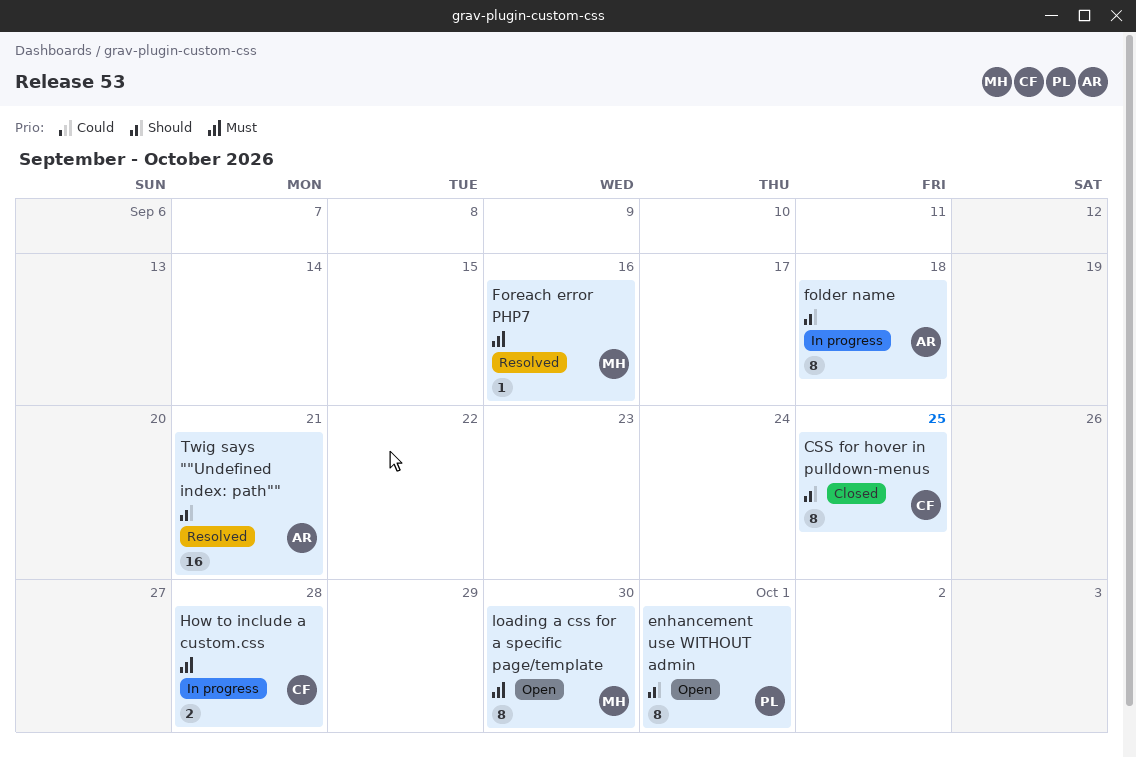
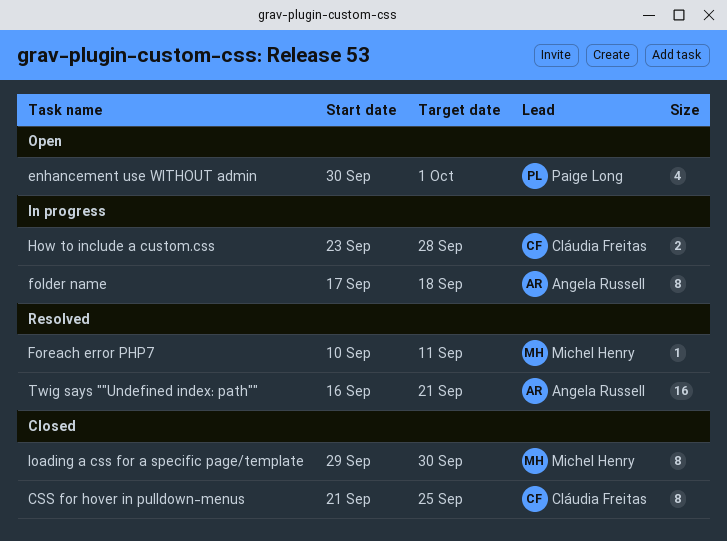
enhancement use WITHOUT admin, estimate: 8 -> 4
Foreach error PHP7, due: Sep 16 -> Sep 11
loading a css for a specific page/template, status: Open -> Closed

